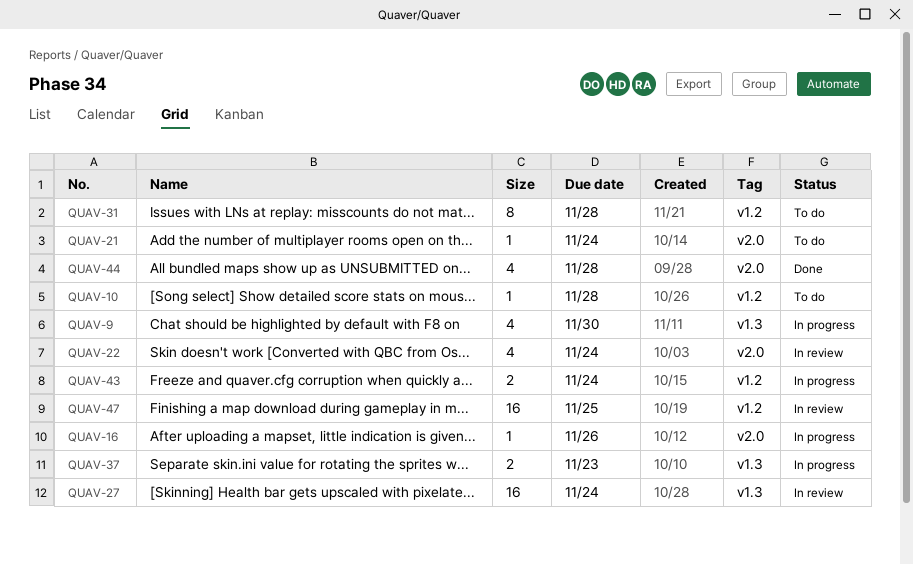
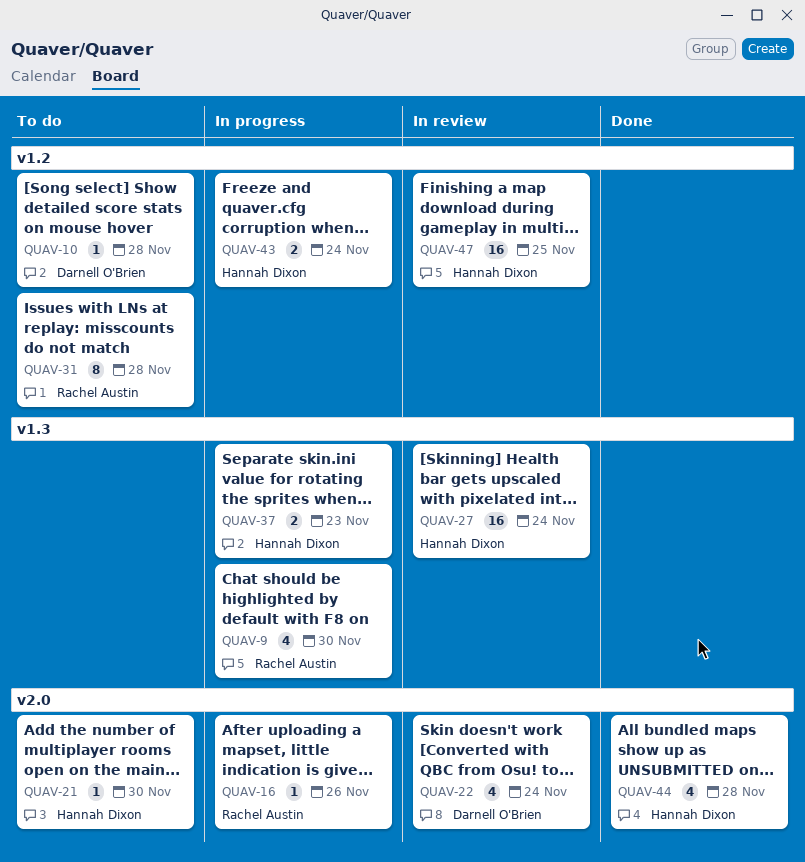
QUAV-21, due: Nov 24 -> Nov 30

